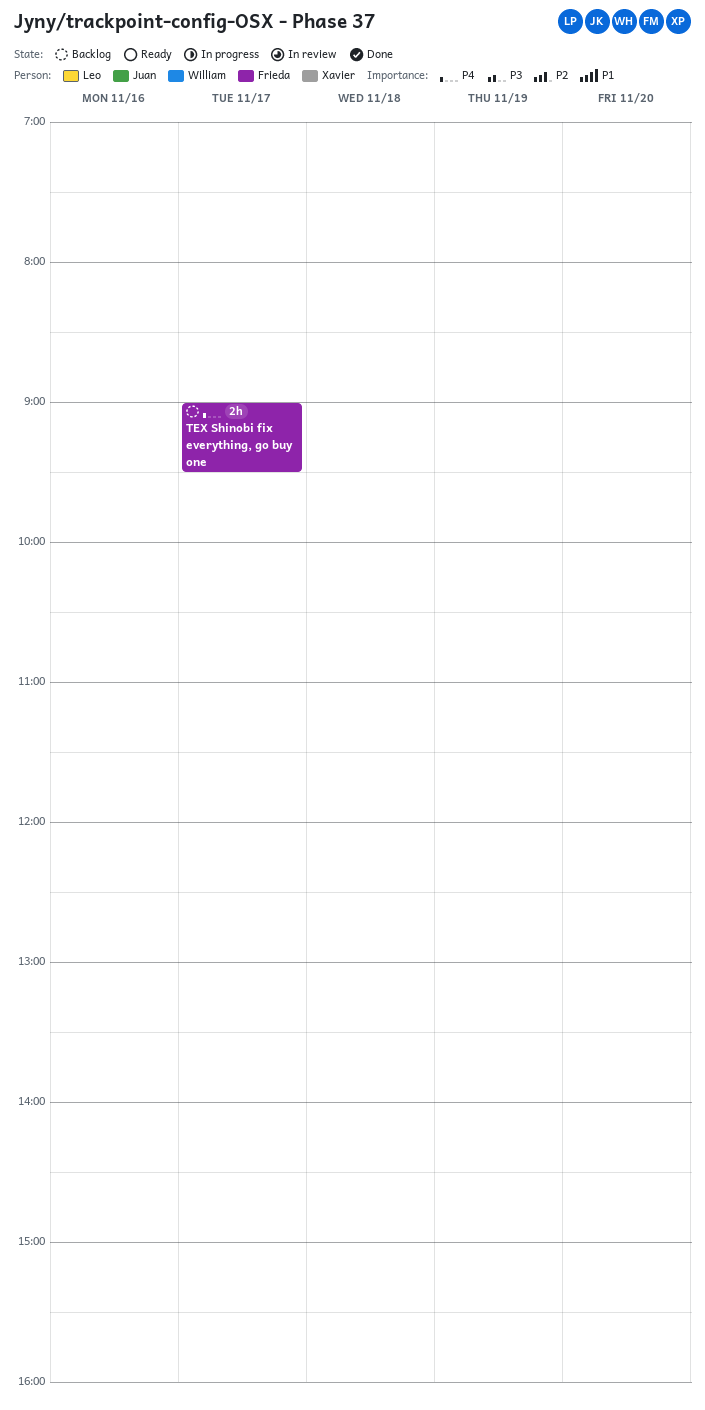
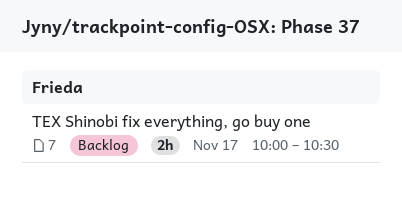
TEX Shinobi fix everything, go buy one, begins: 09:00 -> 10:00
TEX Shinobi fix everything, go buy one, ends: 09:30 -> 10:30

